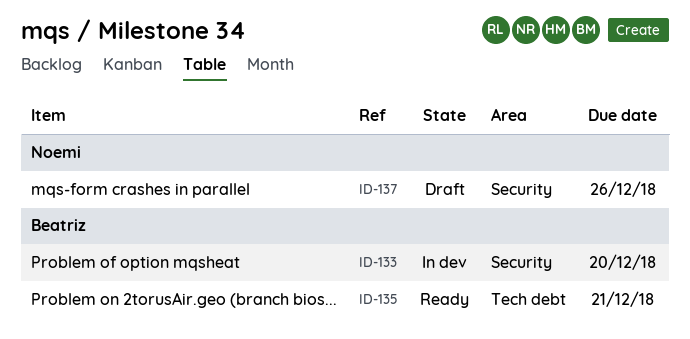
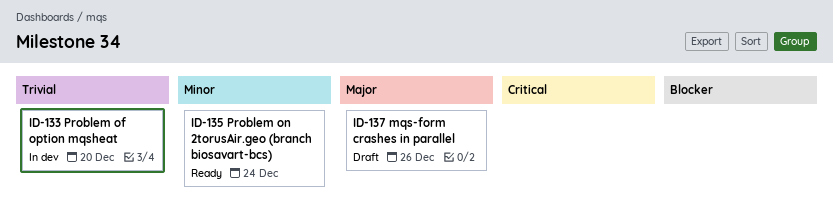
ID-135, due: Dec 21 -> Dec 24

